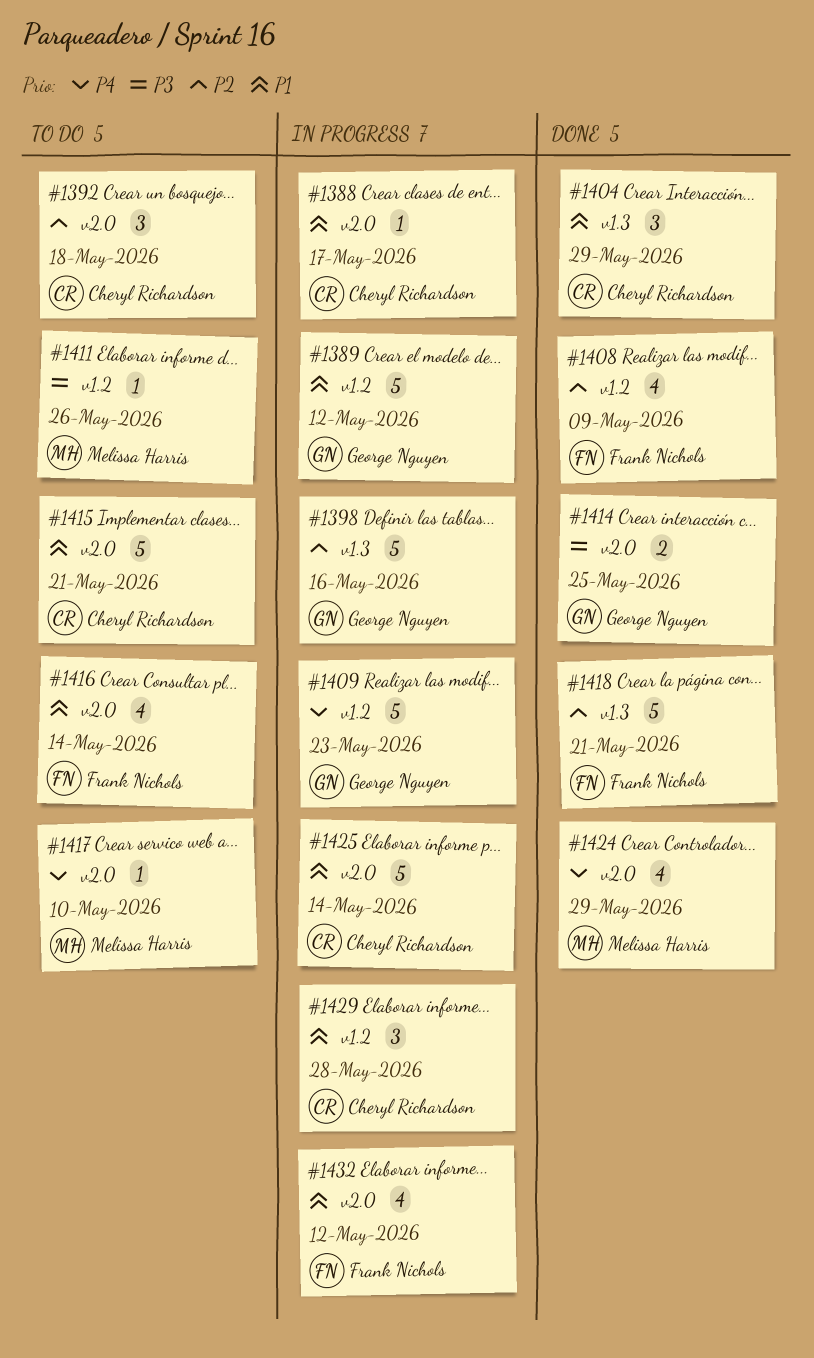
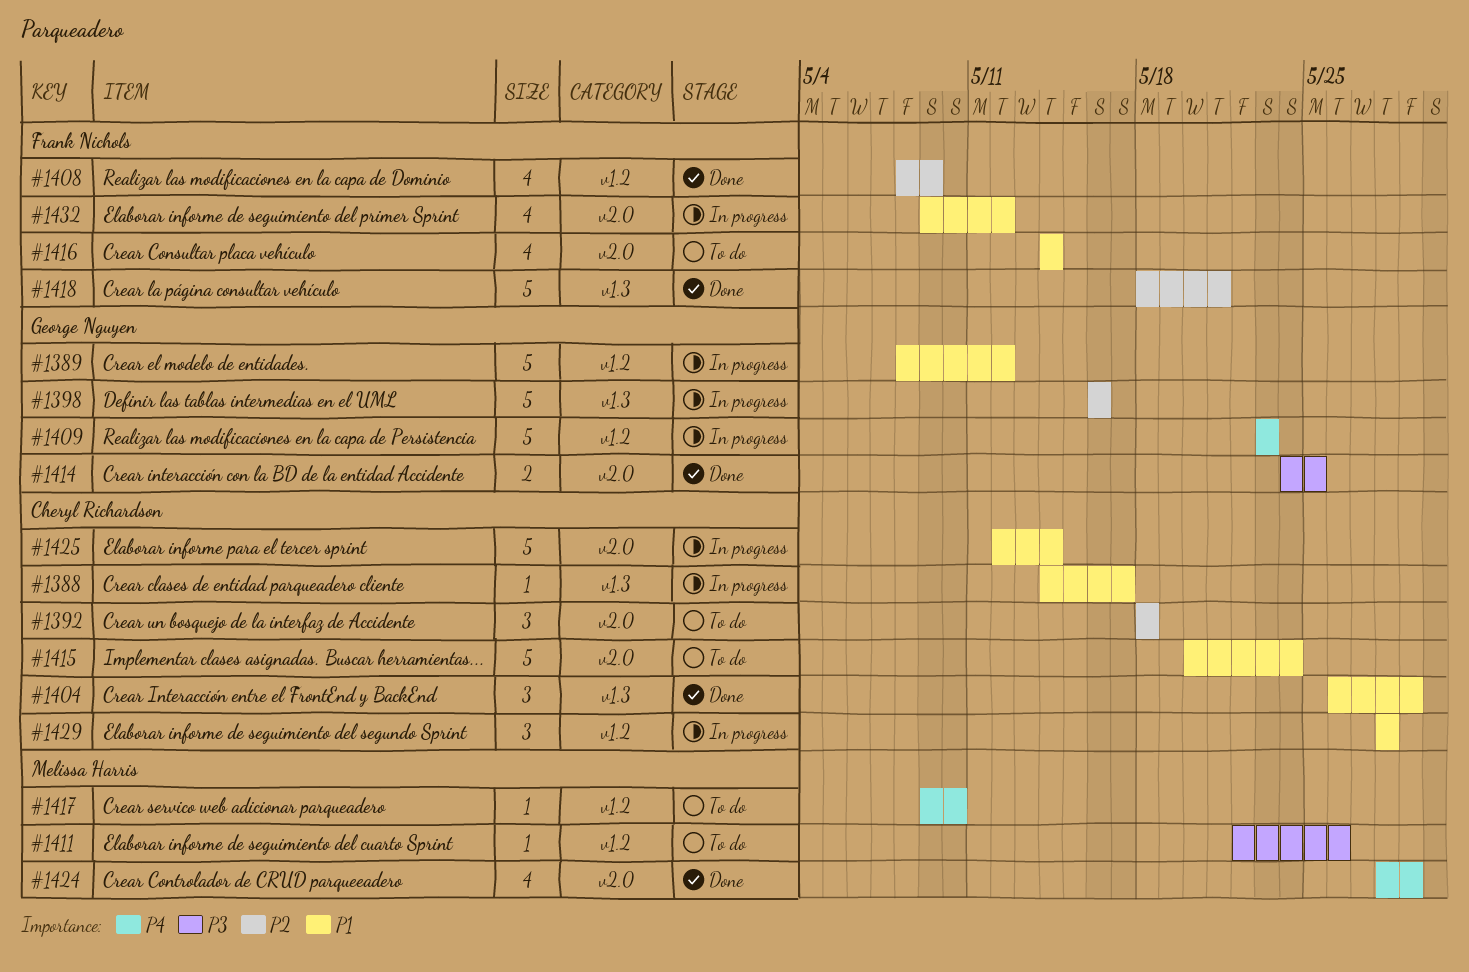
#1388, label: v2.0 -> v1.3
#1415, due: May 21 -> May 24
#1417, label: v2.0 -> v1.2

